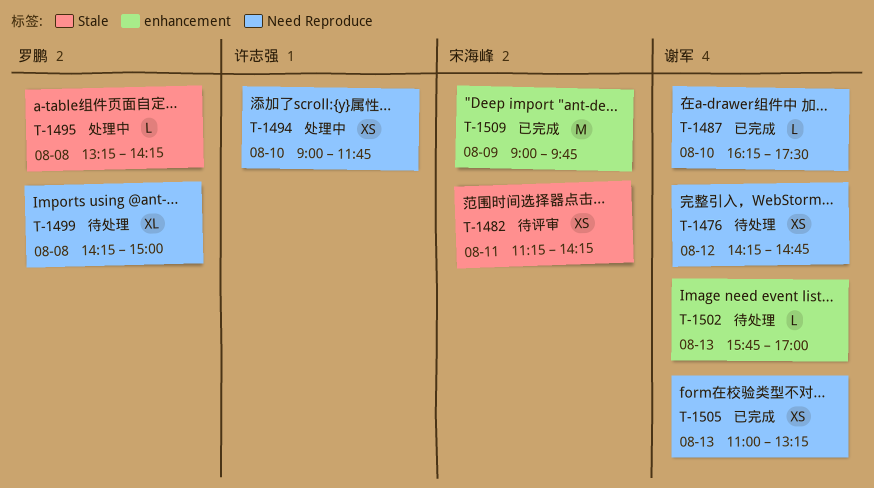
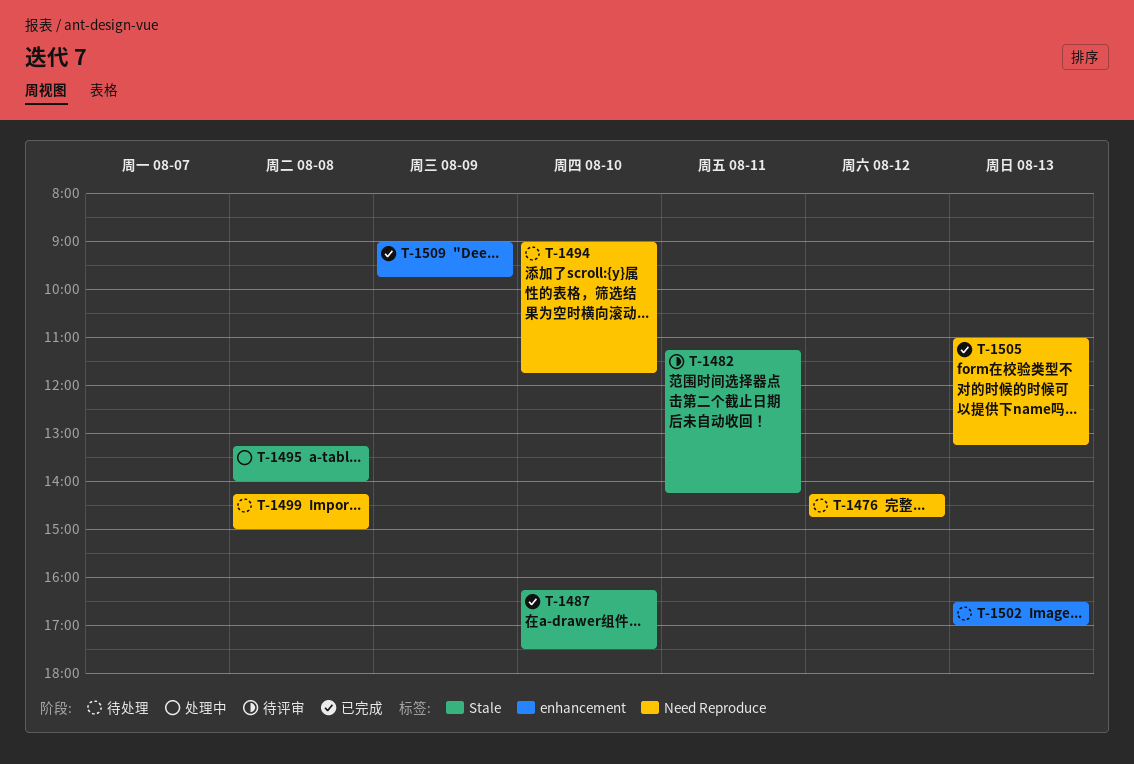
T-1487, label: Need Reproduce -> Stale
T-1494, status: 处理中 -> 待处理
T-1495, ends: 14:15 -> 14:00
T-1502, begins: 15:45 -> 16:30

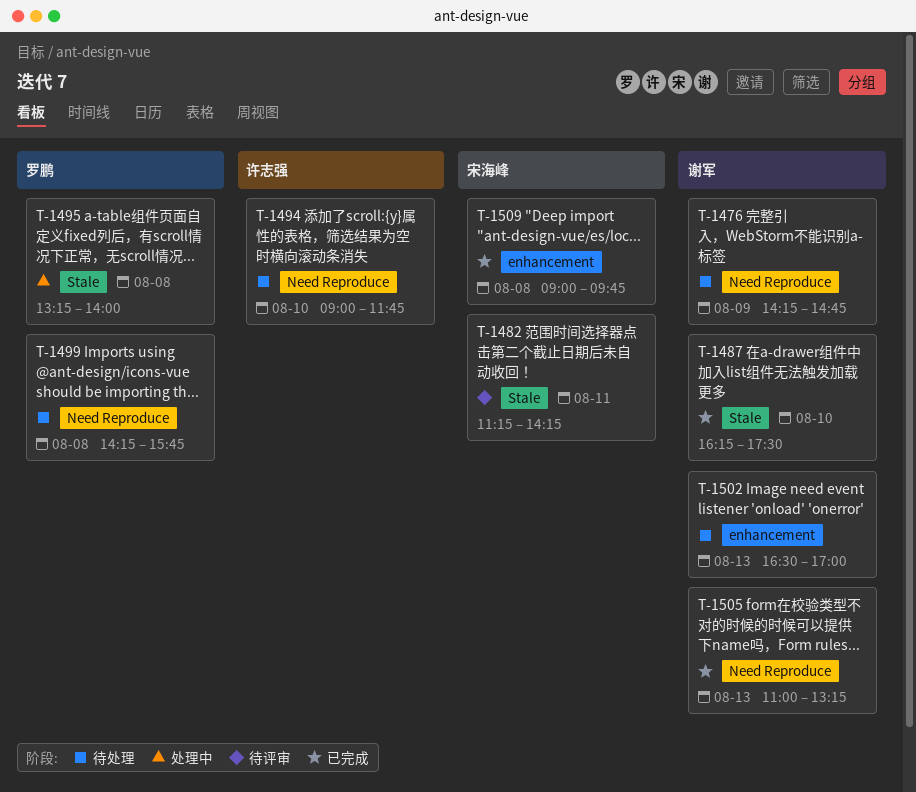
T-1476, day: Aug 12 -> Aug 9
T-1499, ends: 15:00 -> 15:45
T-1509, day: Aug 9 -> Aug 8

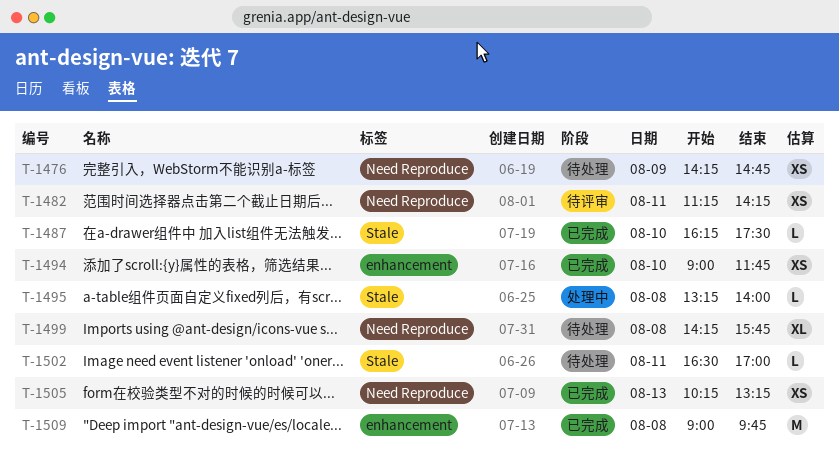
T-1482, label: Stale -> Need Reproduce
T-1494, status: 待处理 -> 已完成
T-1494, label: Need Reproduce -> enhancement
T-1502, label: enhancement -> Stale
T-1502, day: Aug 13 -> Aug 11
T-1505, begins: 11:00 -> 10:15

